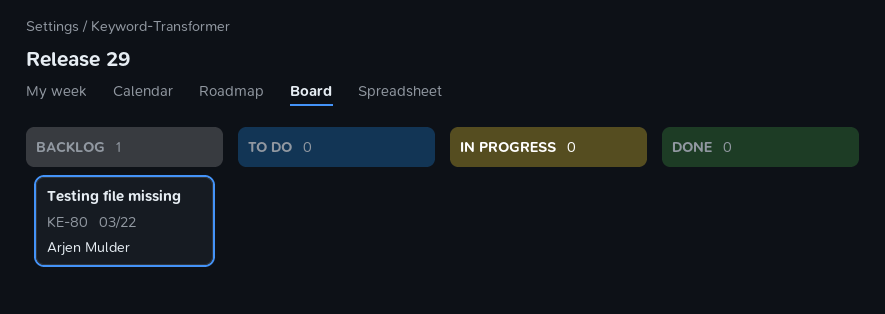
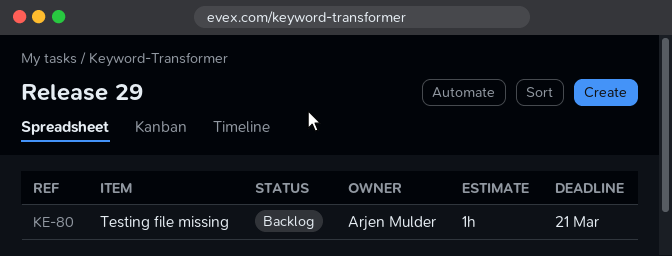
KE-80, due: Mar 22 -> Mar 21

